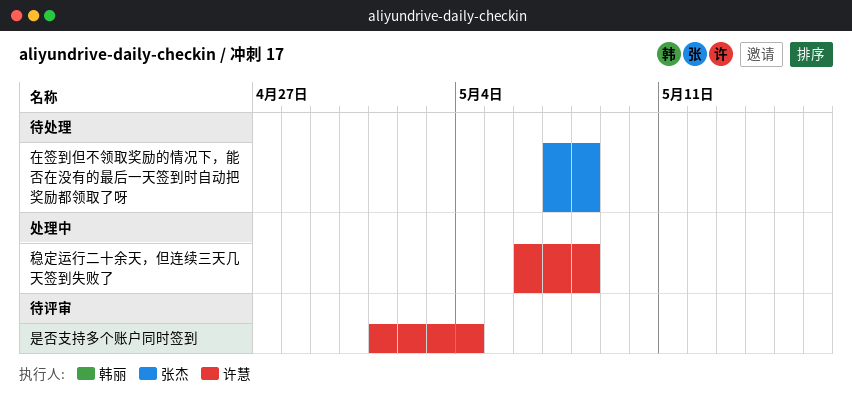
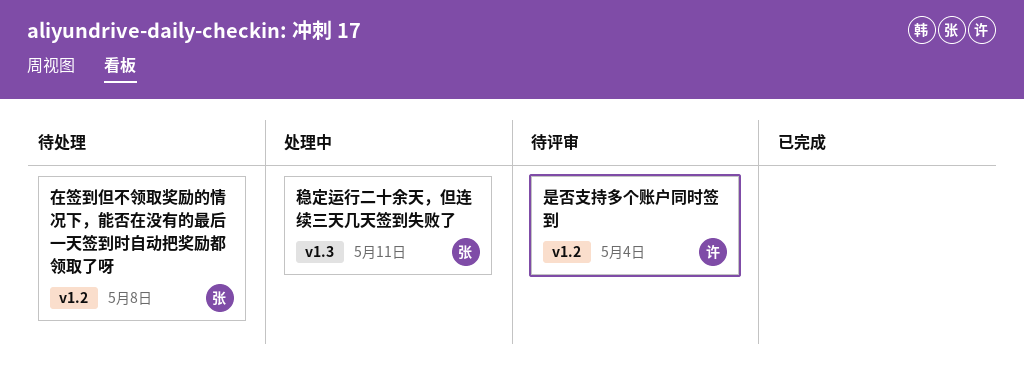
稳定运行二十余天，但连续三天几天签到失败了, owner: 许慧 -> 张杰
稳定运行二十余天，但连续三天几天签到失败了, due: May 8 -> May 11

